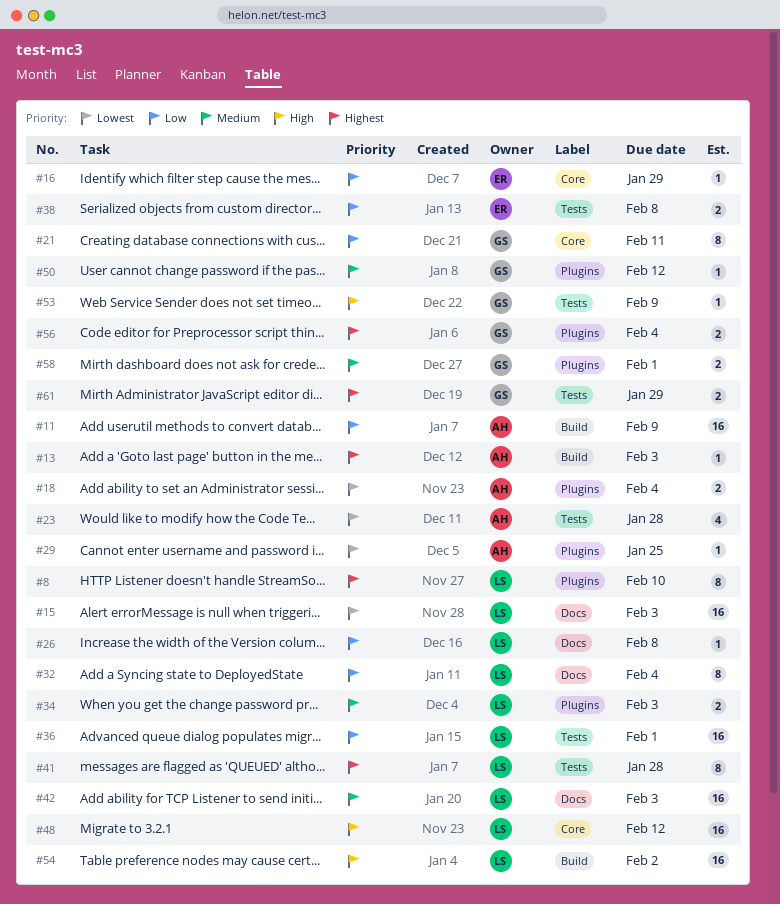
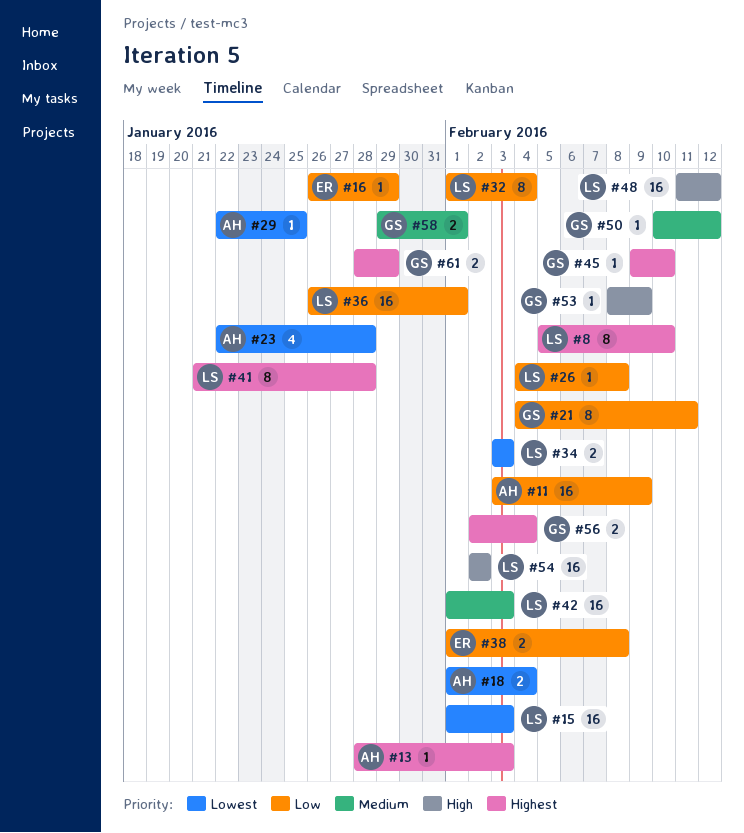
#34, priority: Medium -> Lowest
#45: none -> present

